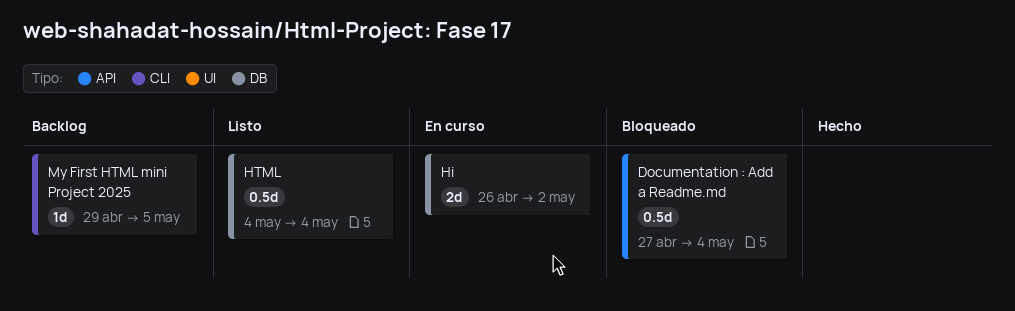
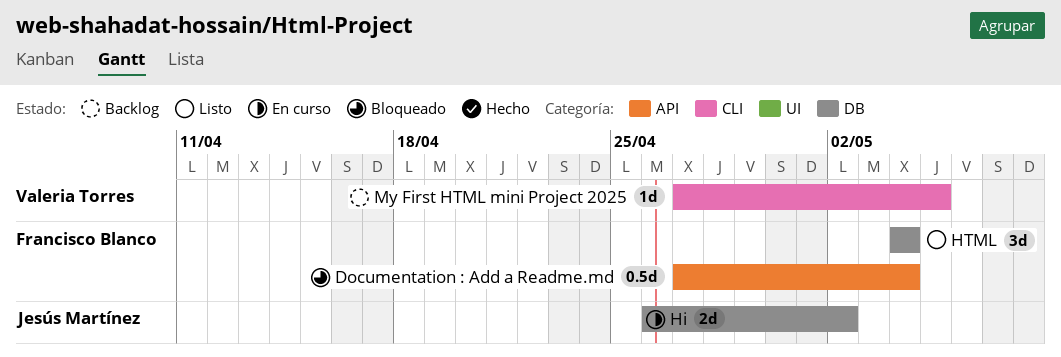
HTML, estimate: 0.5d -> 3d
My First HTML mini Project 2025, start: Apr 29 -> Apr 27

